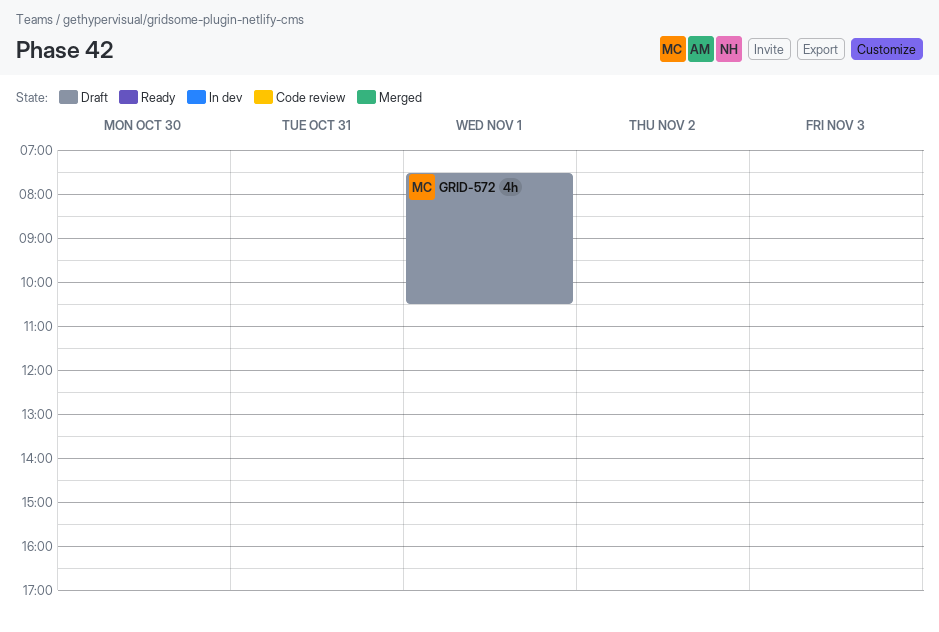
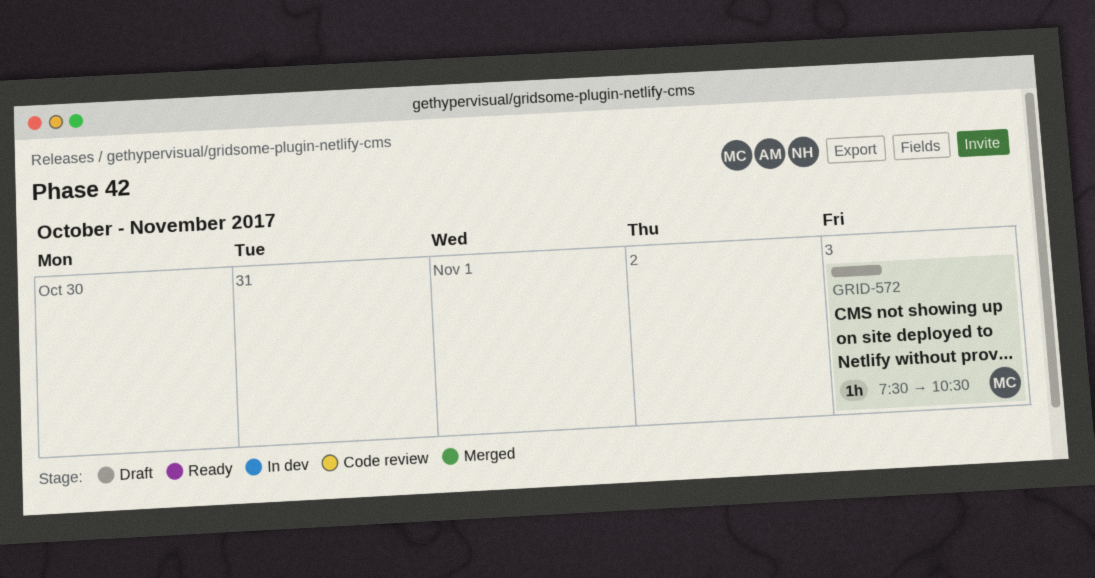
GRID-572, estimate: 4h -> 1h
GRID-572, day: Nov 1 -> Nov 3

